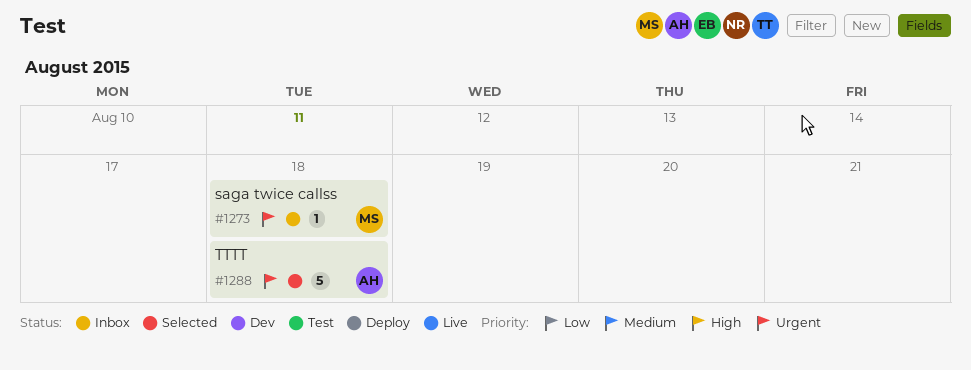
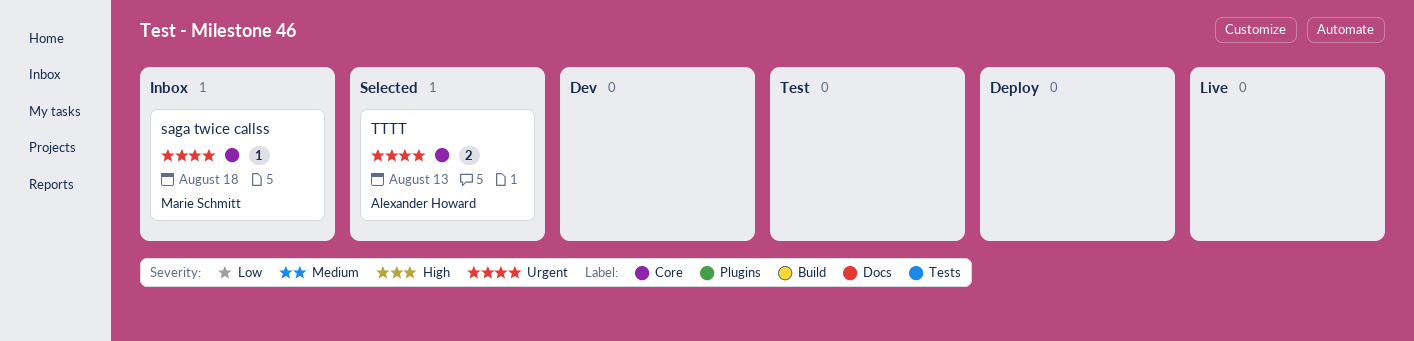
TTTT, estimate: 5 -> 2
TTTT, due: Aug 18 -> Aug 13

